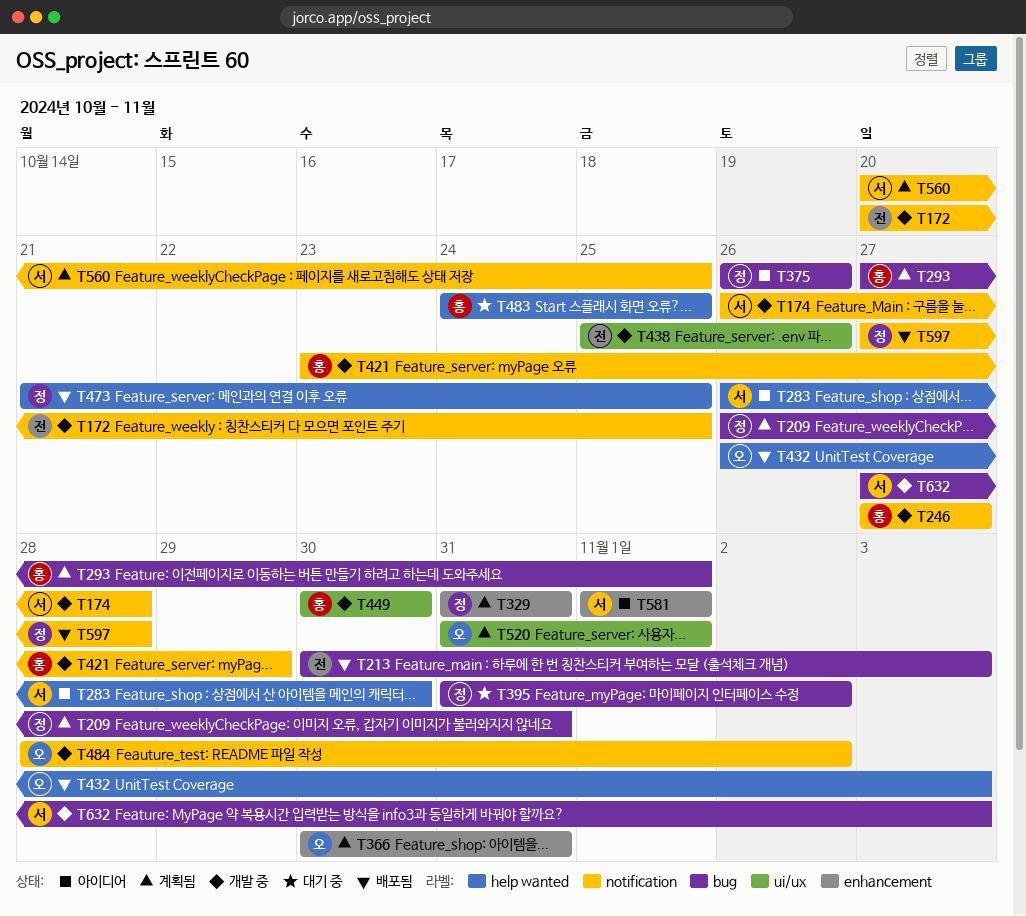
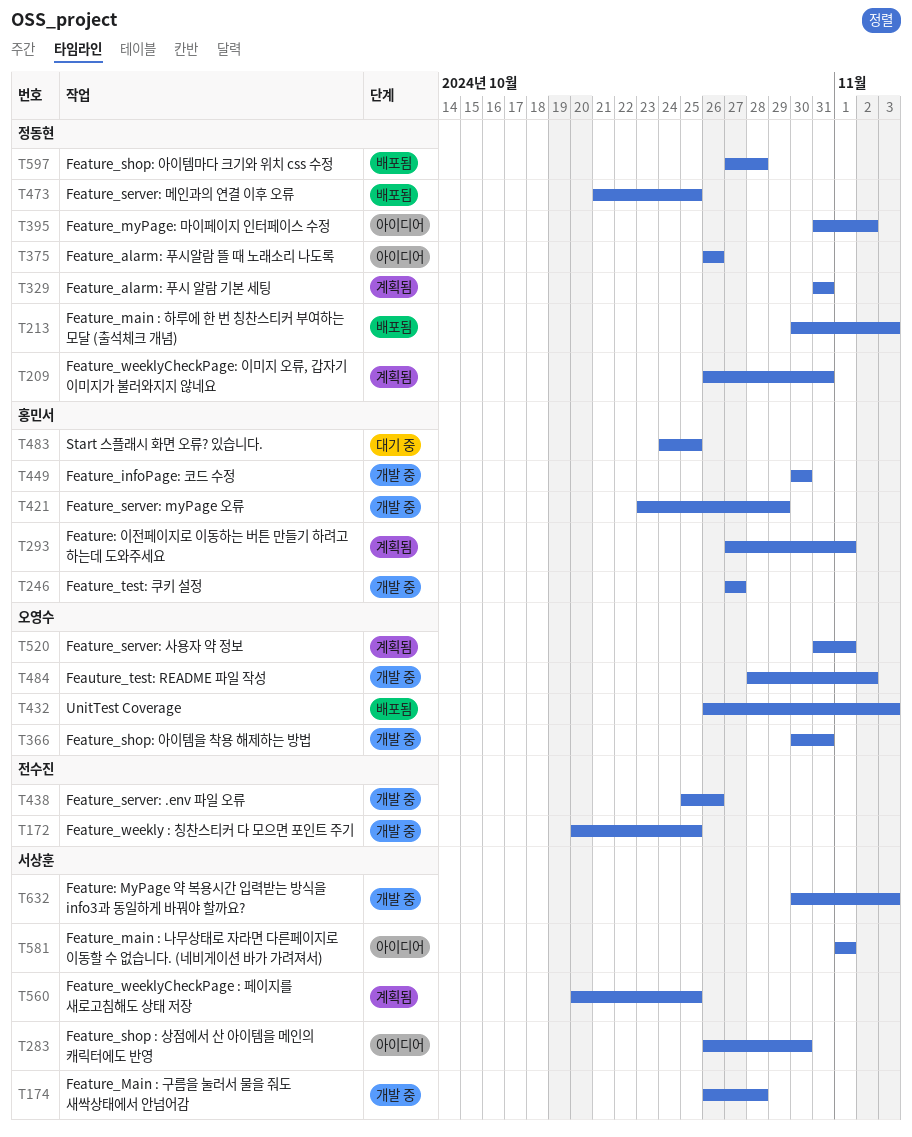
T213, owner: 전수진 -> 정동현
T366, status: 계획됨 -> 개발 중
T395, status: 대기 중 -> 아이디어
T632, start: Oct 27 -> Oct 30

